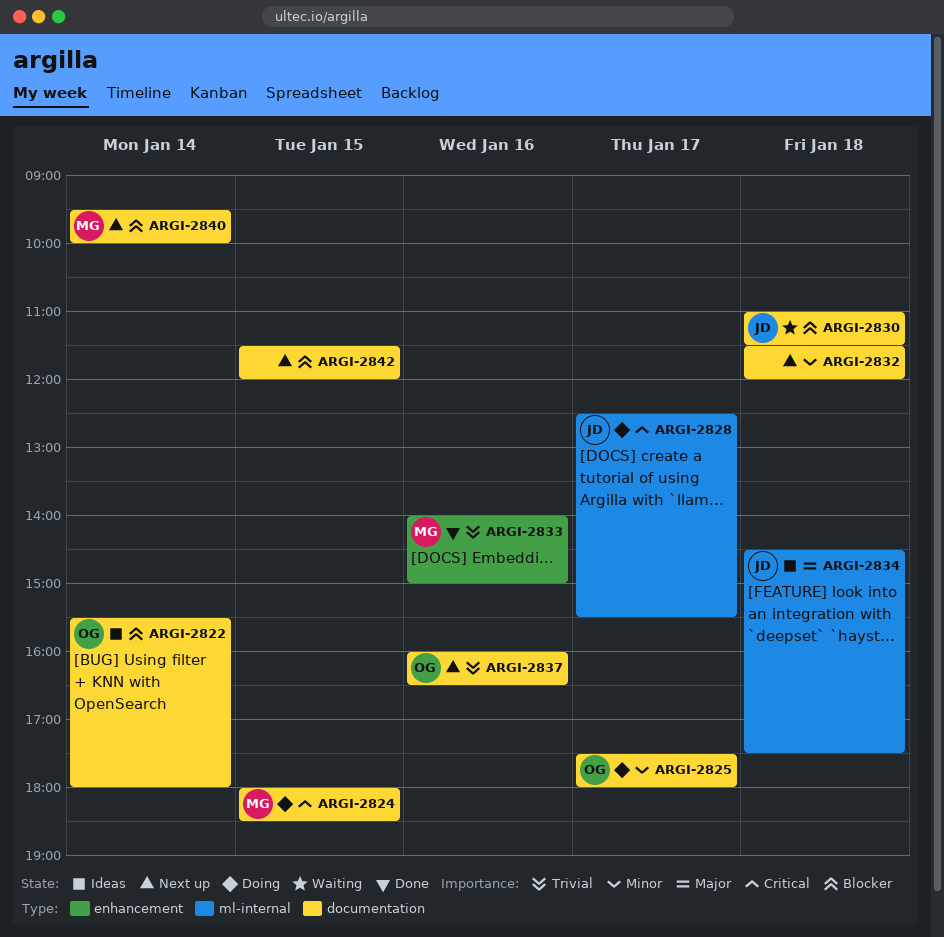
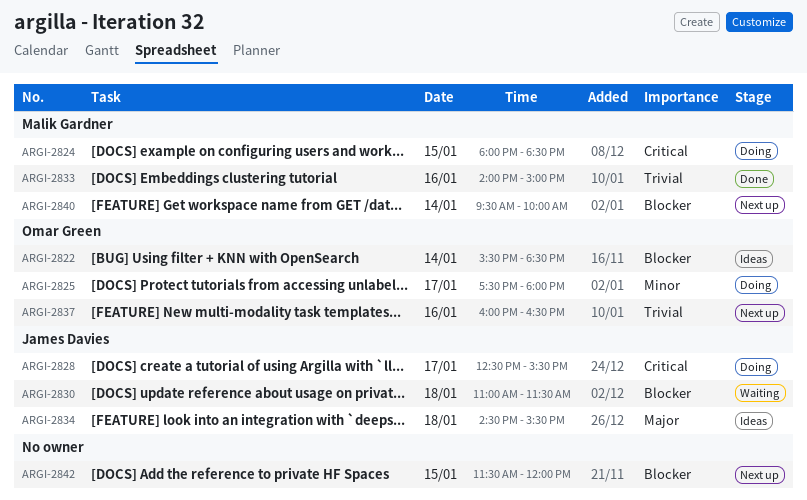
ARGI-2822, ends: 18:00 -> 18:30
ARGI-2832: present -> none
ARGI-2834, ends: 17:30 -> 15:30

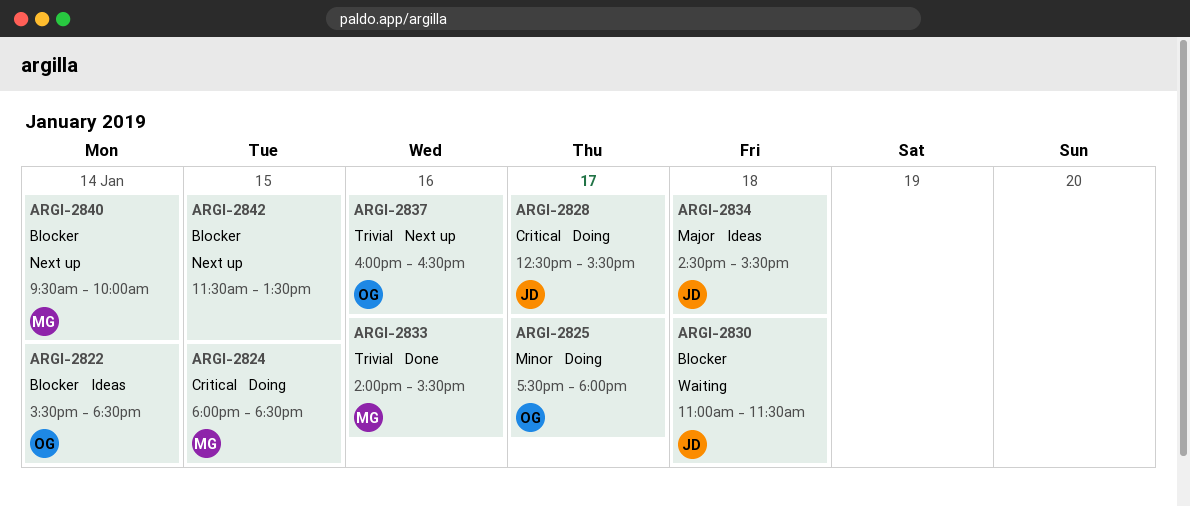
ARGI-2833, ends: 15:00 -> 15:30
ARGI-2842, ends: 12:00 -> 13:30

